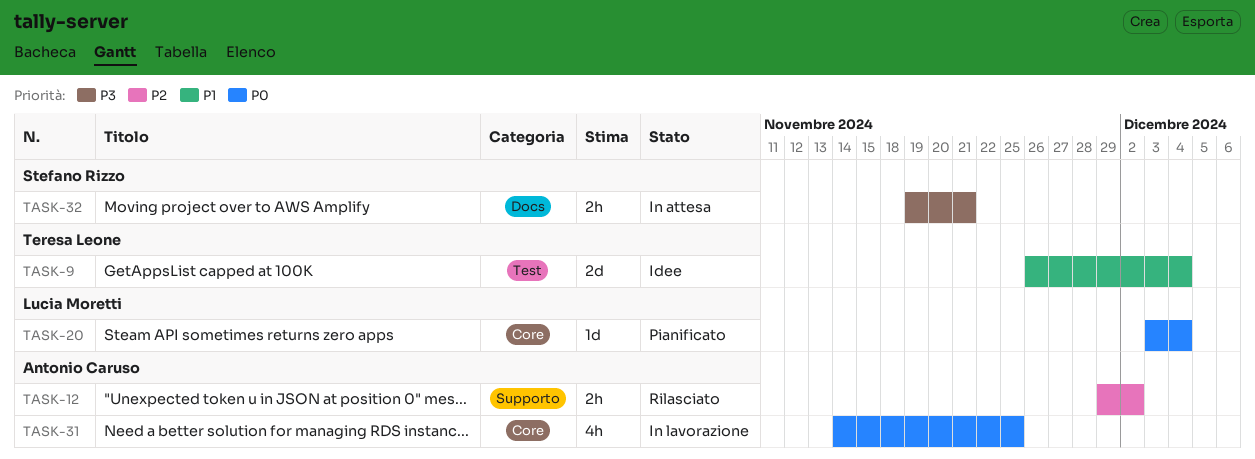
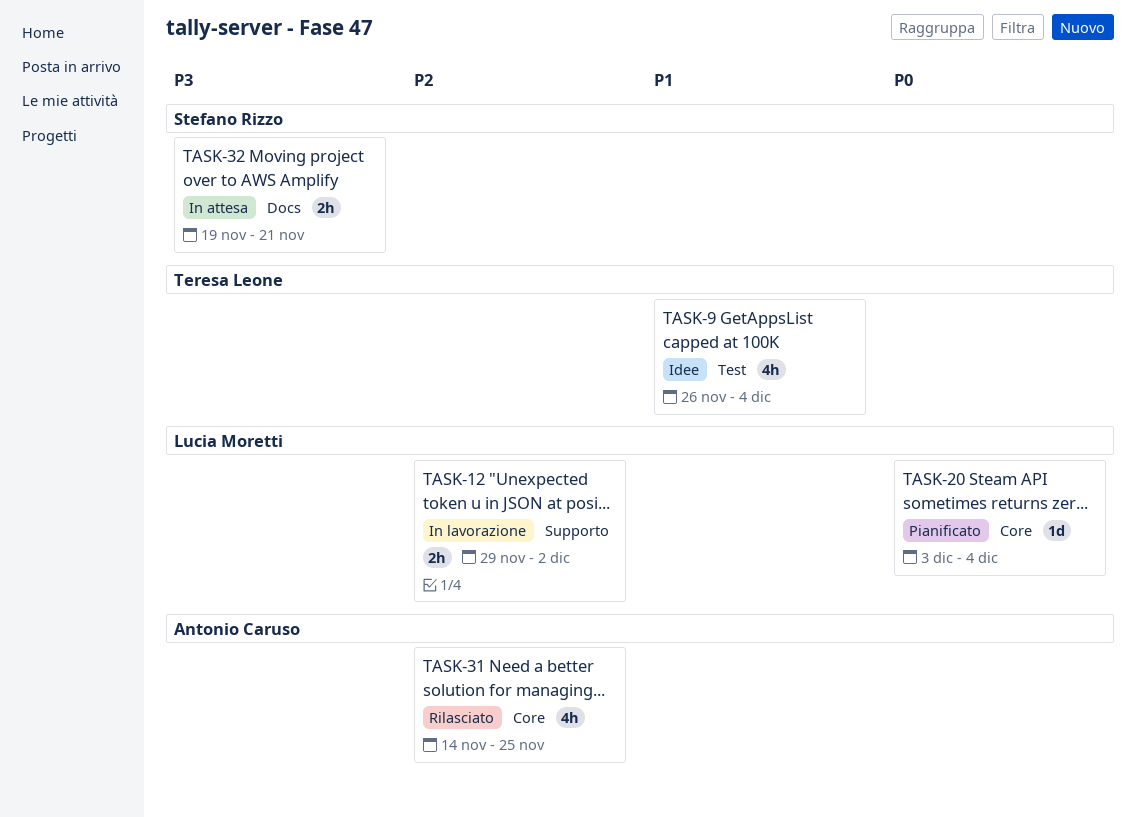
TASK-9, estimate: 2d -> 4h
TASK-12, status: Rilasciato -> In lavorazione
TASK-12, owner: Antonio Caruso -> Lucia Moretti
TASK-31, status: In lavorazione -> Rilasciato
TASK-31, priority: P0 -> P2

